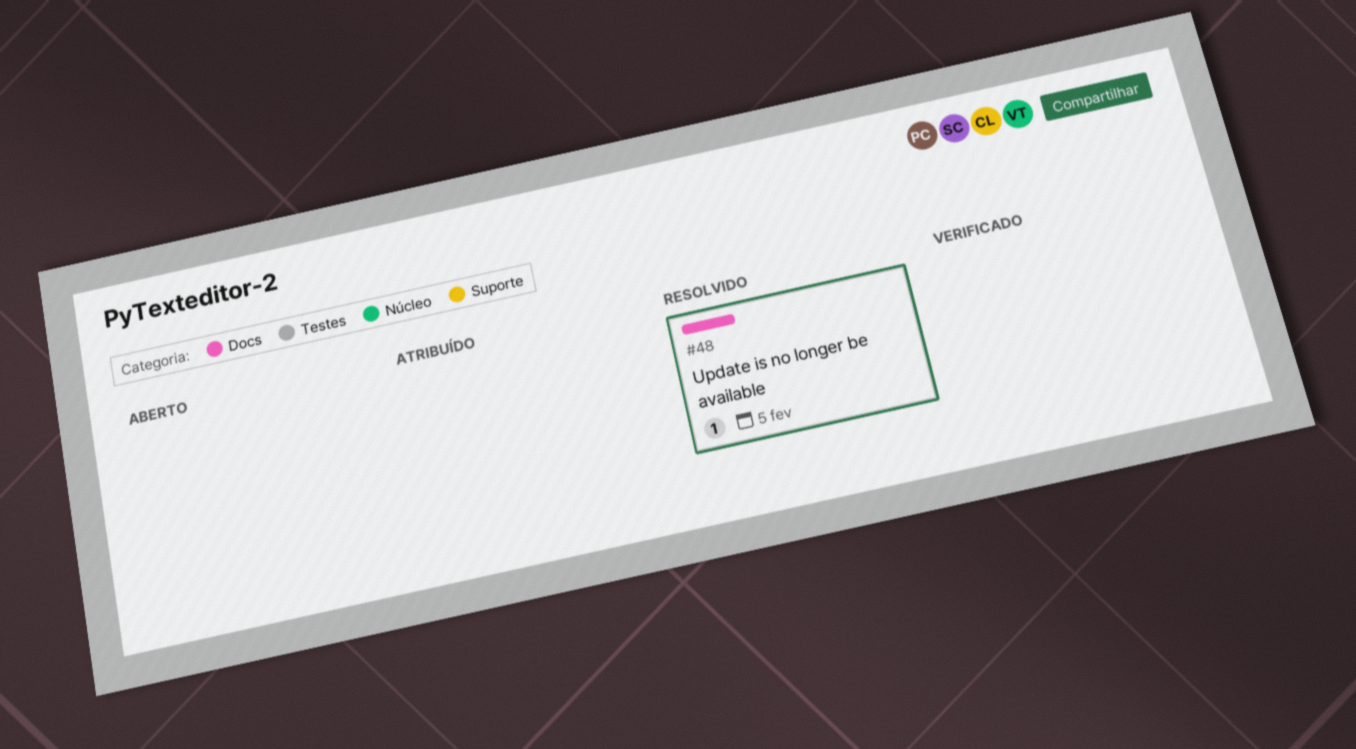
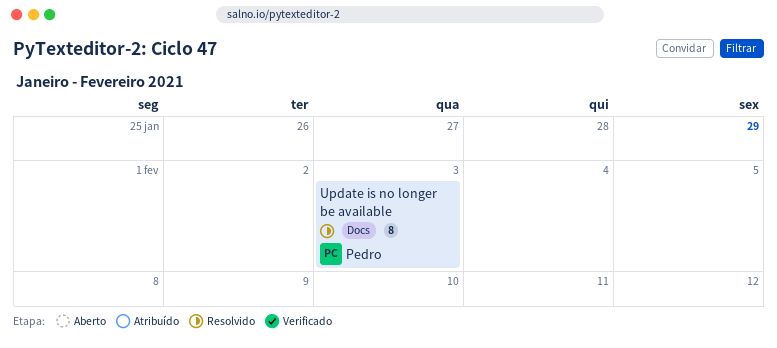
Update is no longer be available, estimate: 1 -> 8
Update is no longer be available, due: Feb 5 -> Feb 3

